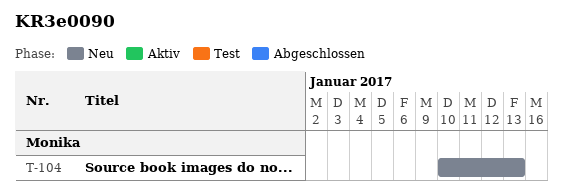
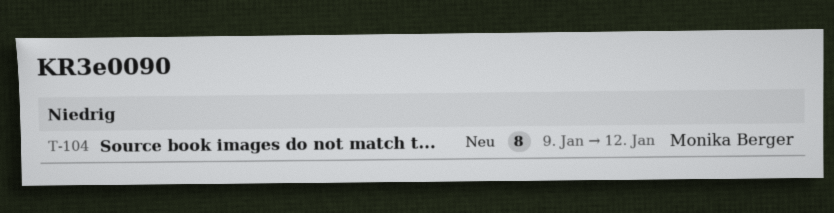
T-104, start: Jan 10 -> Jan 9
T-104, due: Jan 13 -> Jan 12

